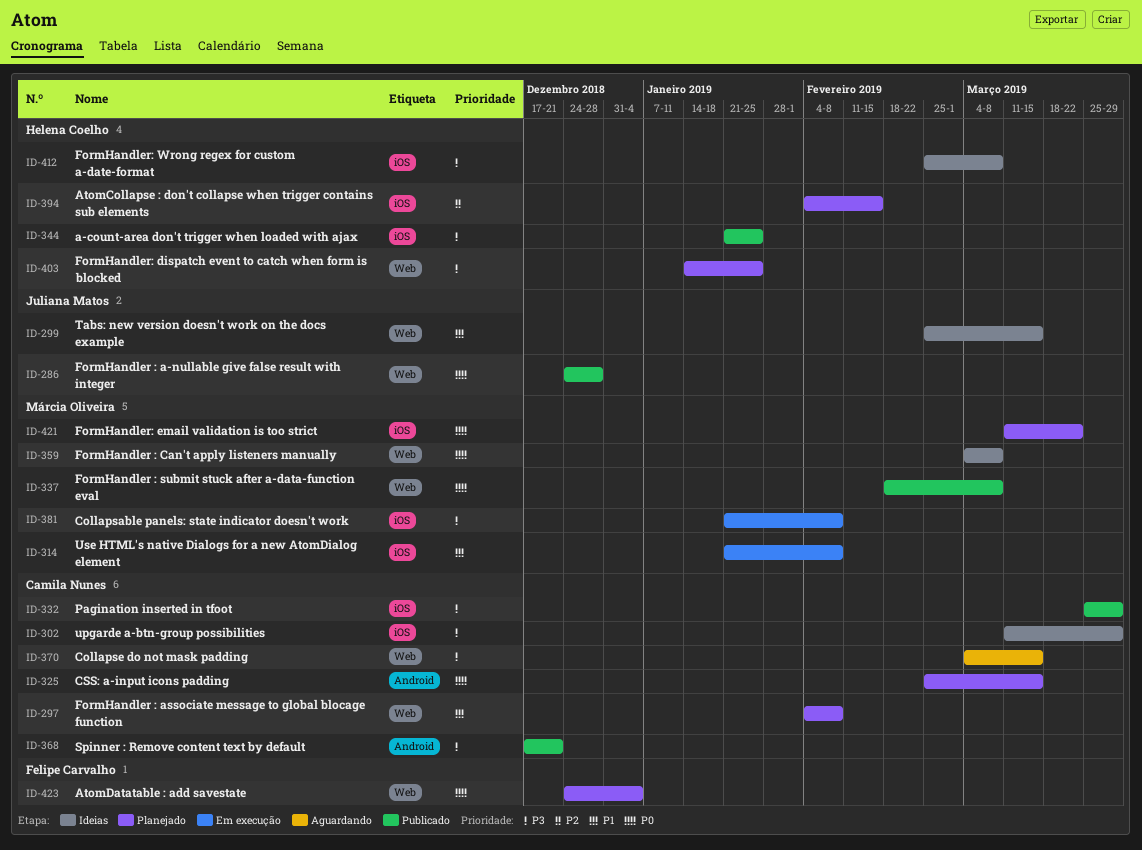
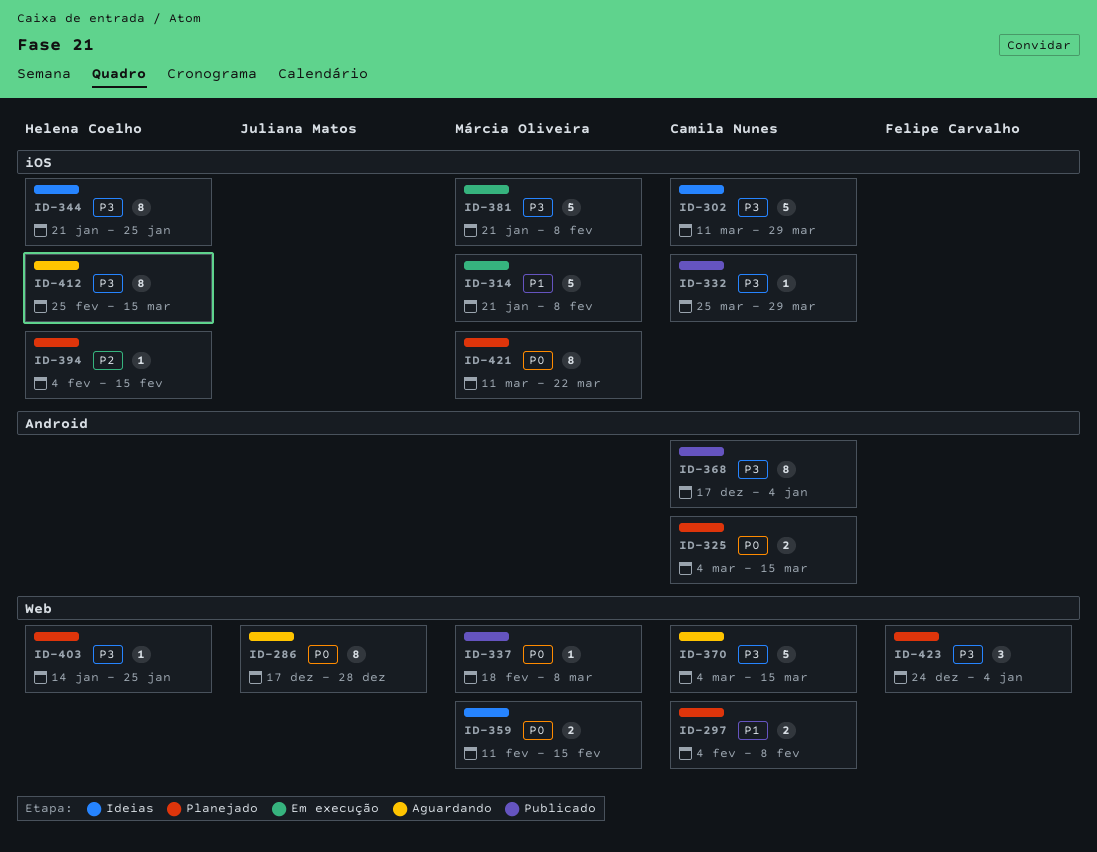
ID-286, status: Publicado -> Aguardando
ID-286, start: Dec 24 -> Dec 17
ID-299: present -> none
ID-325, start: Feb 25 -> Mar 4
ID-344, status: Publicado -> Ideias
ID-359, start: Mar 4 -> Feb 11
ID-359, due: Mar 8 -> Feb 15
ID-368, due: Dec 21 -> Jan 4
ID-412, status: Ideias -> Aguardando
ID-412, due: Mar 8 -> Mar 15
ID-423, priority: P0 -> P3

